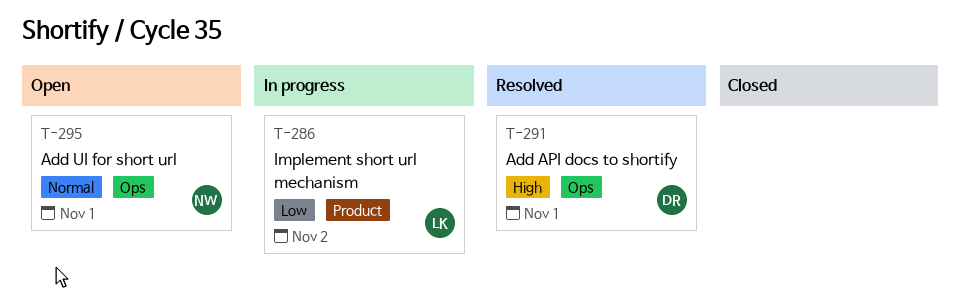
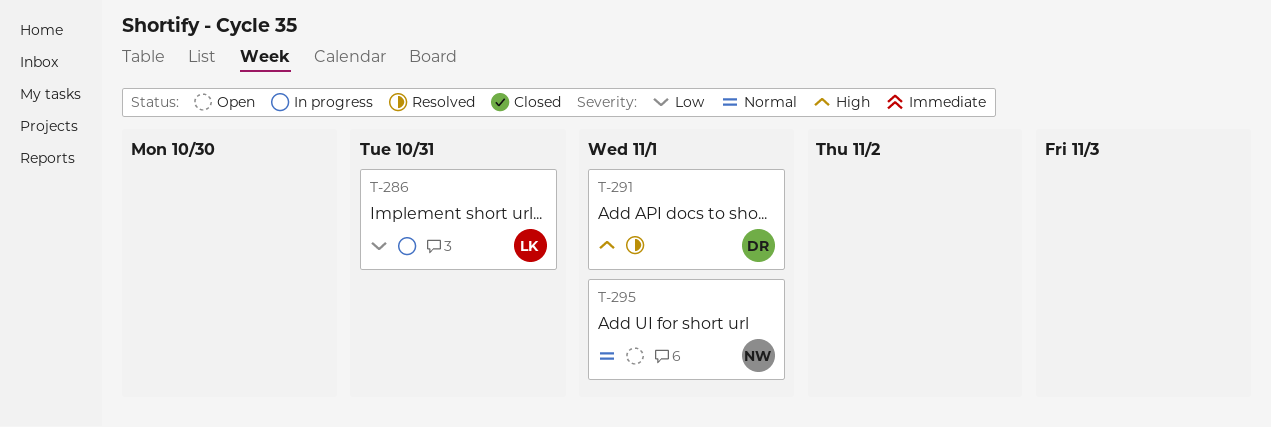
T-286, due: Nov 2 -> Oct 31

